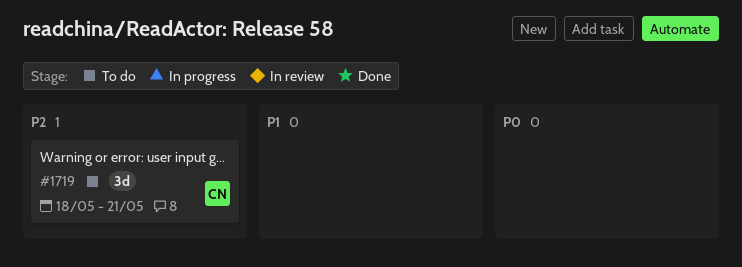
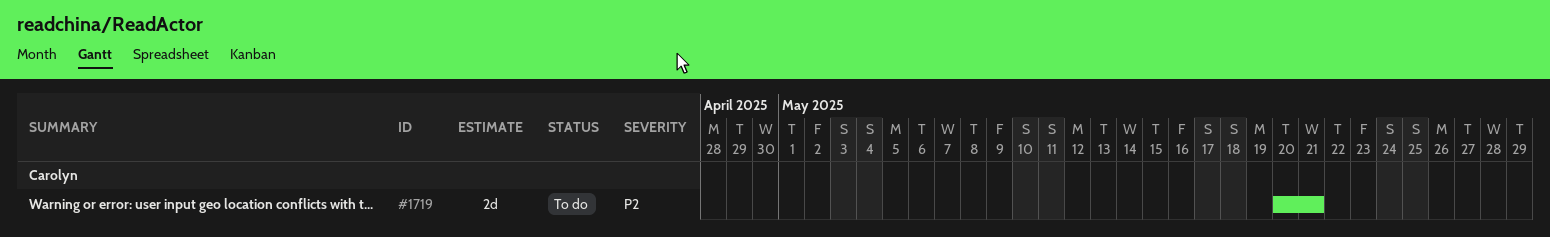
#1719, estimate: 3d -> 2d
#1719, start: May 18 -> May 20

